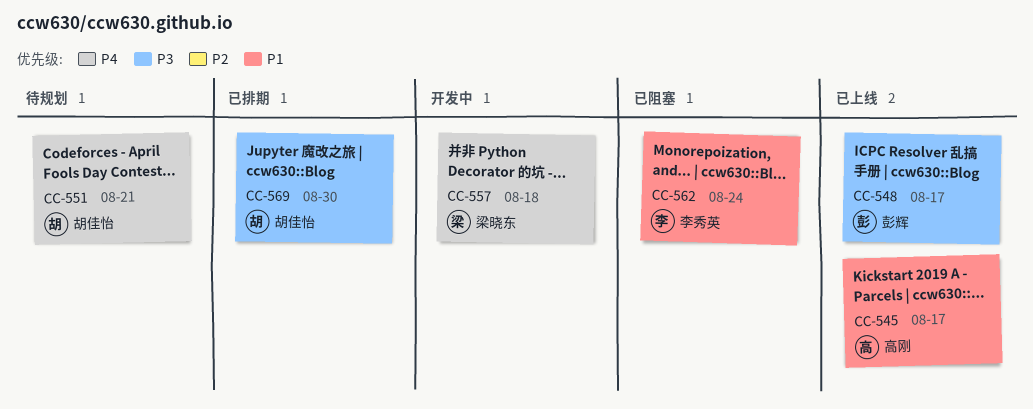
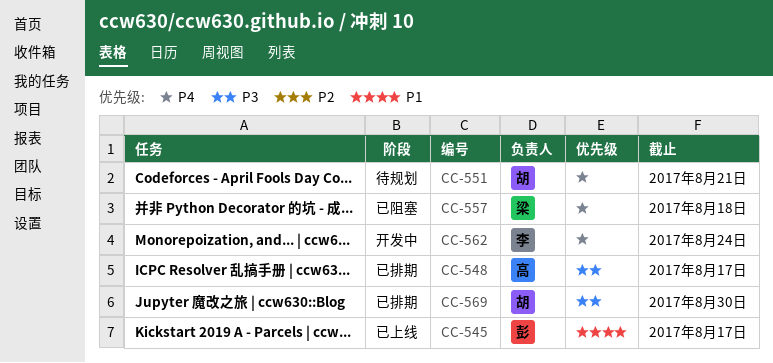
CC-545, owner: 高刚 -> 彭辉
CC-548, status: 已上线 -> 已排期
CC-548, owner: 彭辉 -> 高刚
CC-557, status: 开发中 -> 已阻塞
CC-562, status: 已阻塞 -> 开发中
CC-562, priority: P1 -> P4

